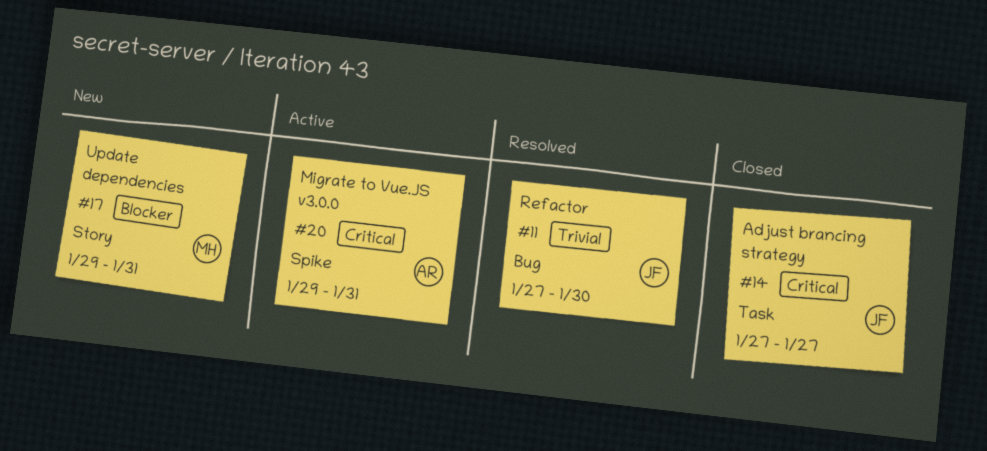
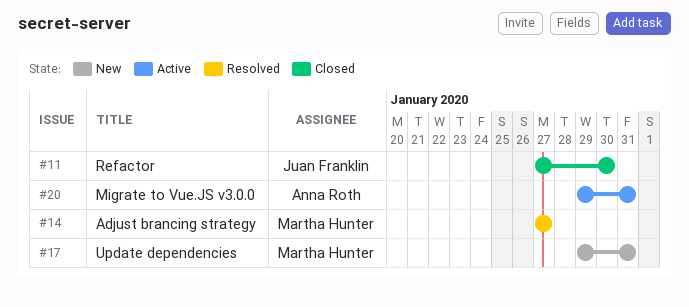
#11, status: Resolved -> Closed
#14, status: Closed -> Resolved
#14, owner: Juan Franklin -> Martha Hunter

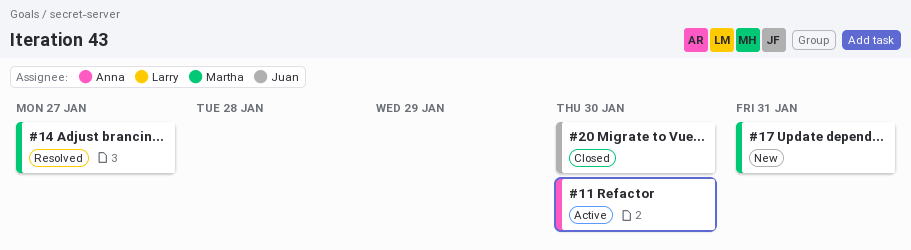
#11, status: Closed -> Active
#11, owner: Juan Franklin -> Anna Roth
#20, status: Active -> Closed
#20, owner: Anna Roth -> Juan Franklin
#20, due: Jan 31 -> Jan 30

